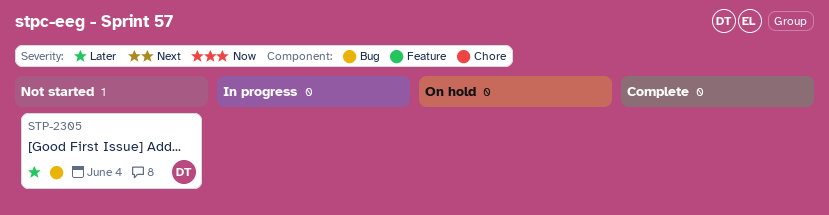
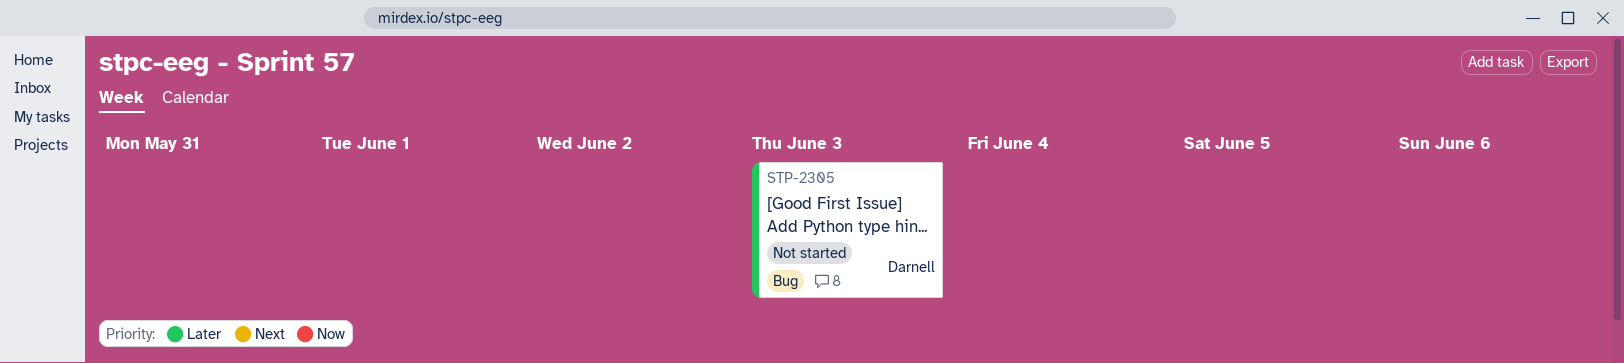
STP-2305, due: Jun 4 -> Jun 3

